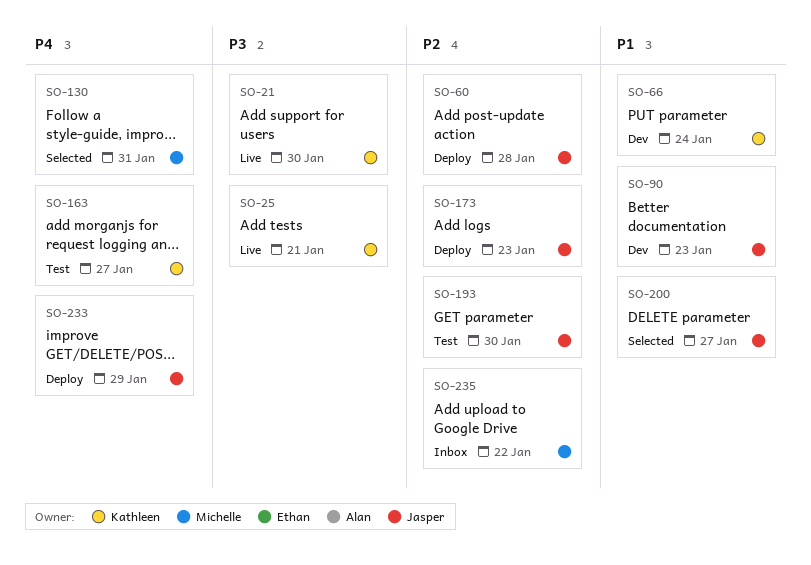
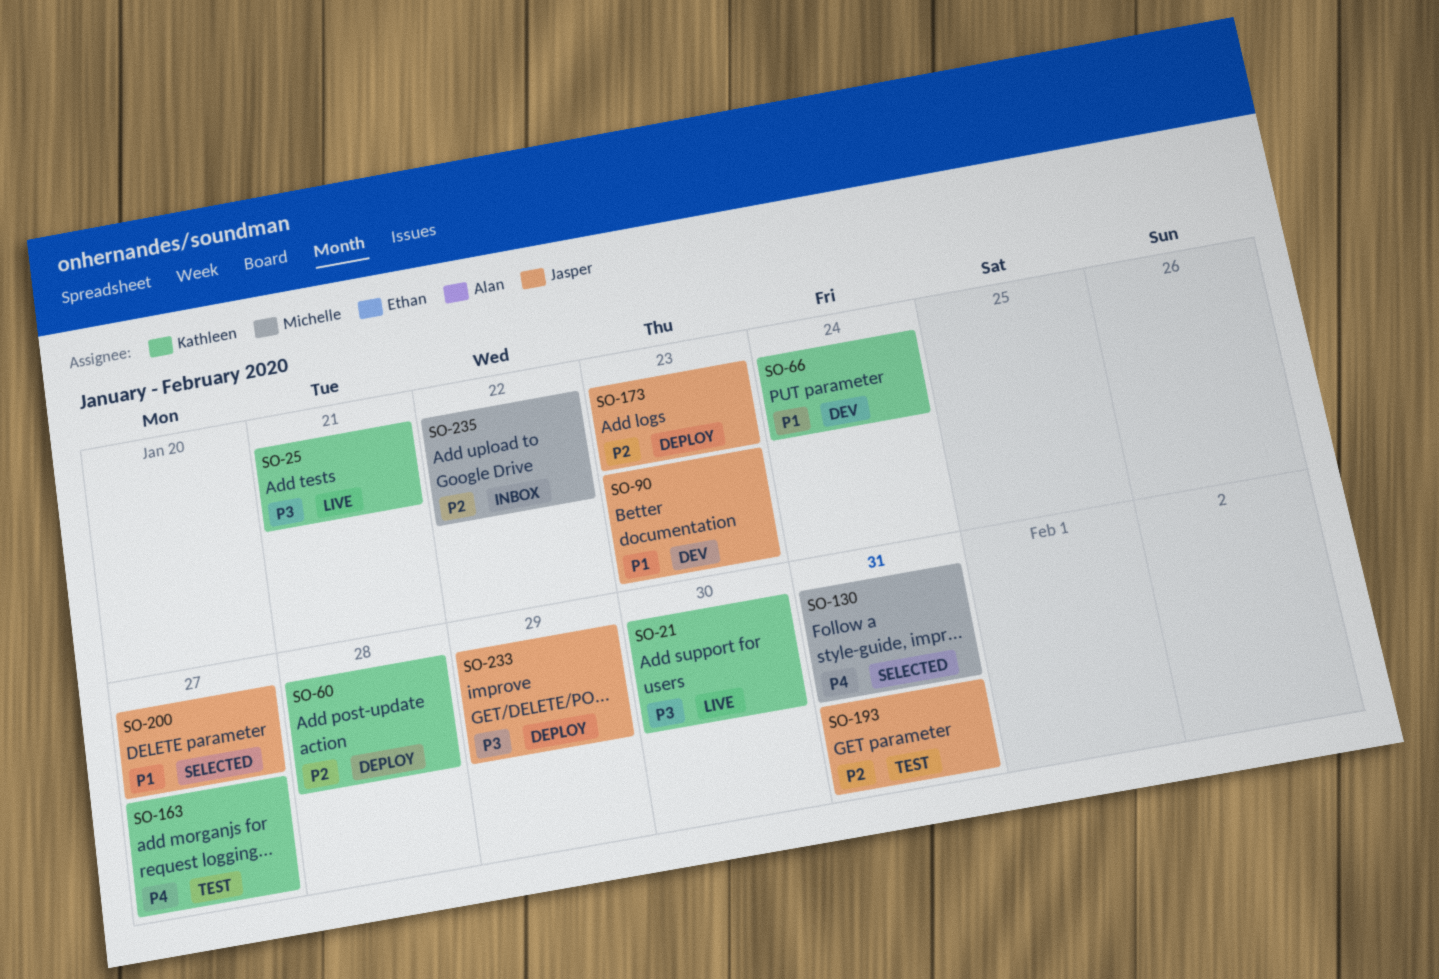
SO-60, owner: Jasper -> Kathleen
SO-193, due: Jan 30 -> Jan 31
SO-233, priority: P4 -> P3

